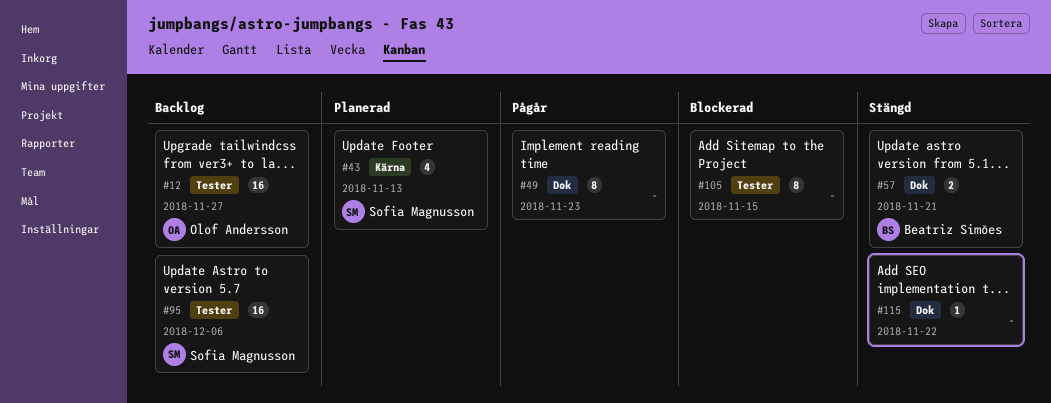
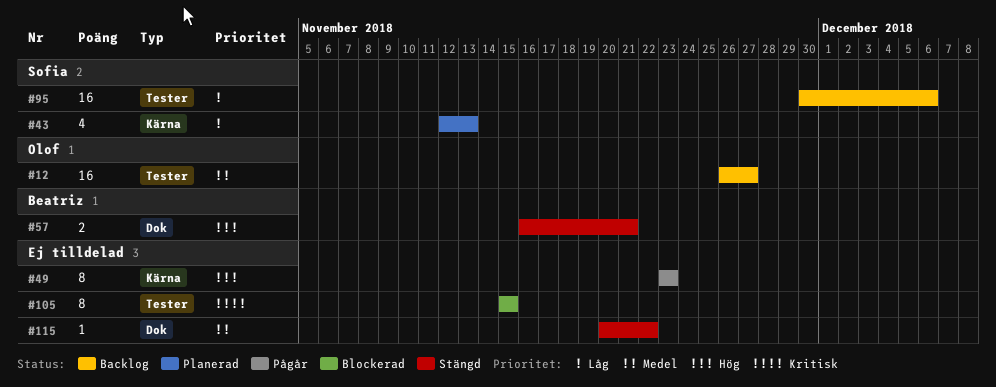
#49, label: Dok -> Kärna

